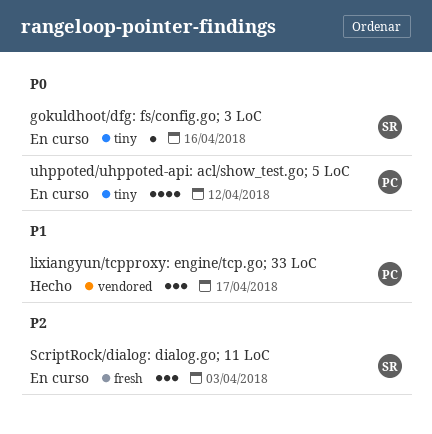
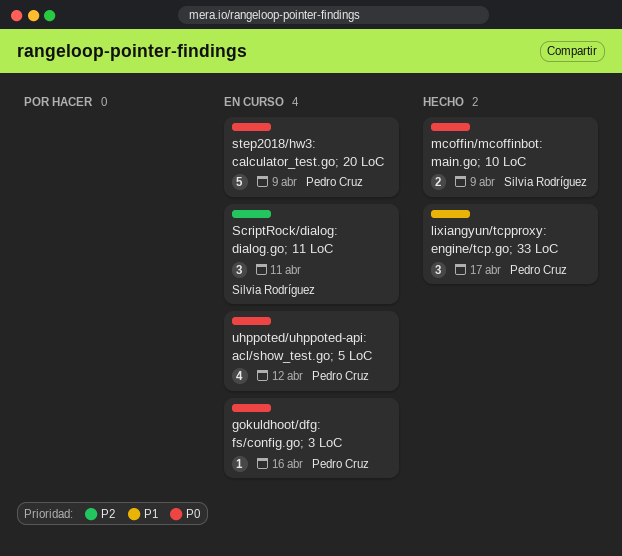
gokuldhoot/dfg: fs/config.go; 3 LoC, owner: Silvia Rodríguez -> Pedro Cruz
mcoffin/mcoffinbot: main.go; 10 LoC: none -> present
ScriptRock/dialog: dialog.go; 11 LoC, due: Apr 3 -> Apr 11
step2018/hw3: calculator_test.go; 20 LoC: none -> present

